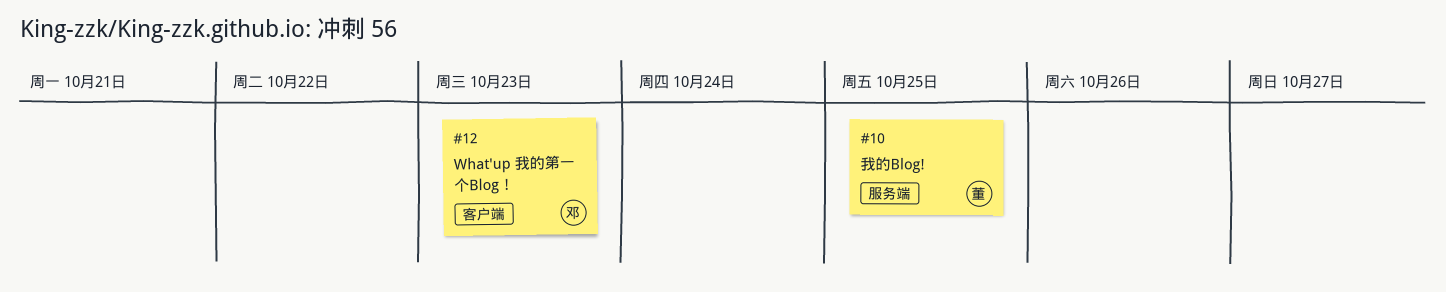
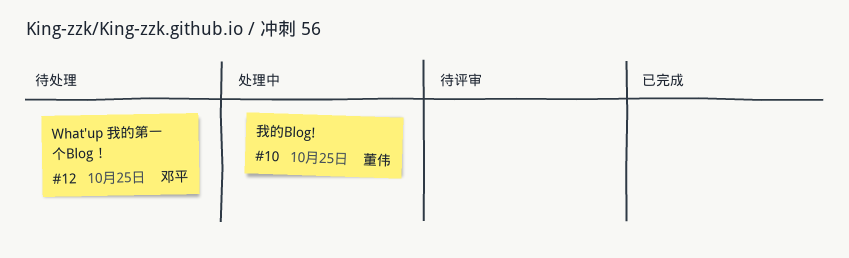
#12, due: Oct 23 -> Oct 25

